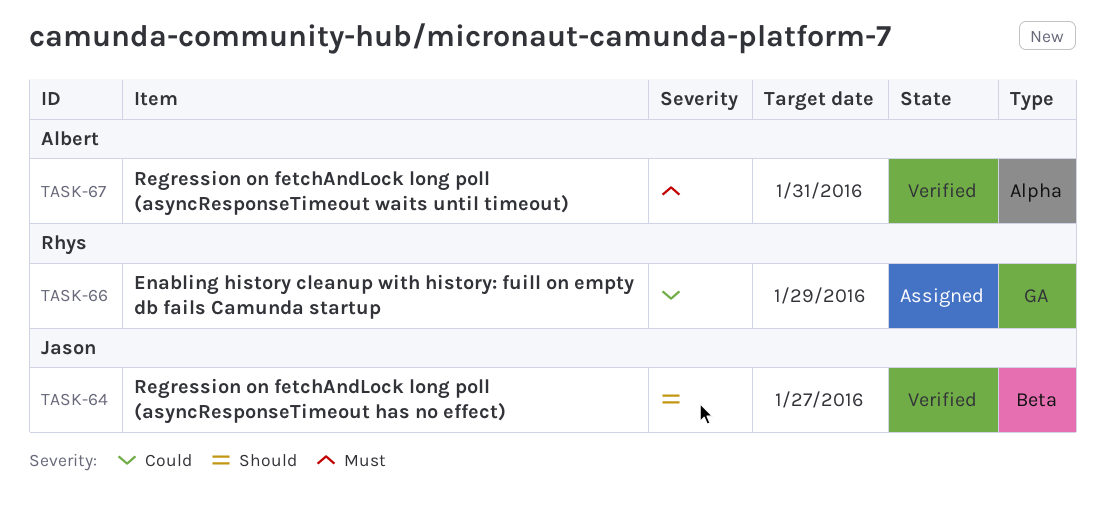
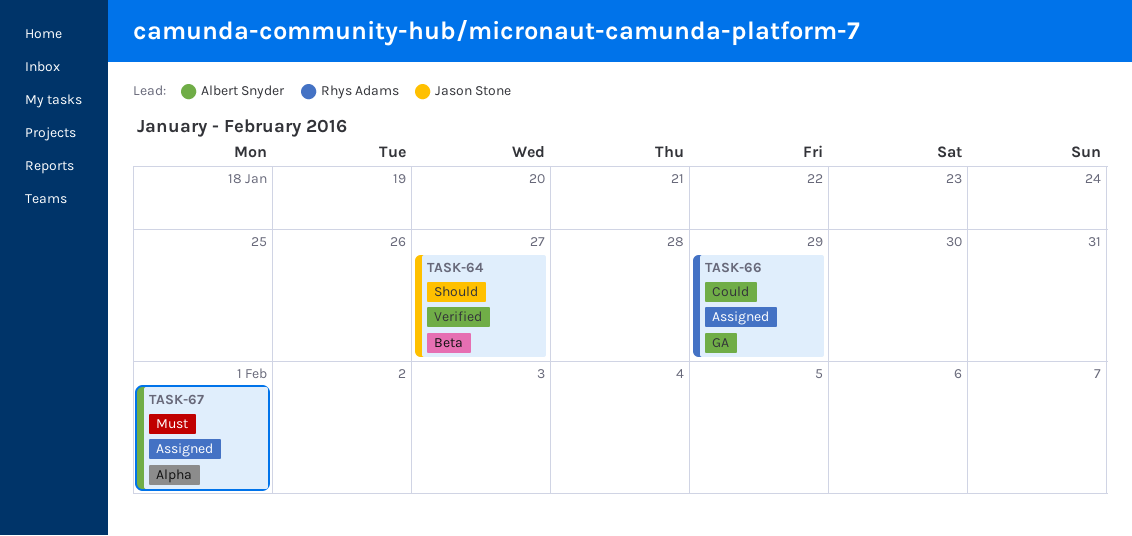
TASK-67, status: Verified -> Assigned
TASK-67, due: Jan 31 -> Feb 1

